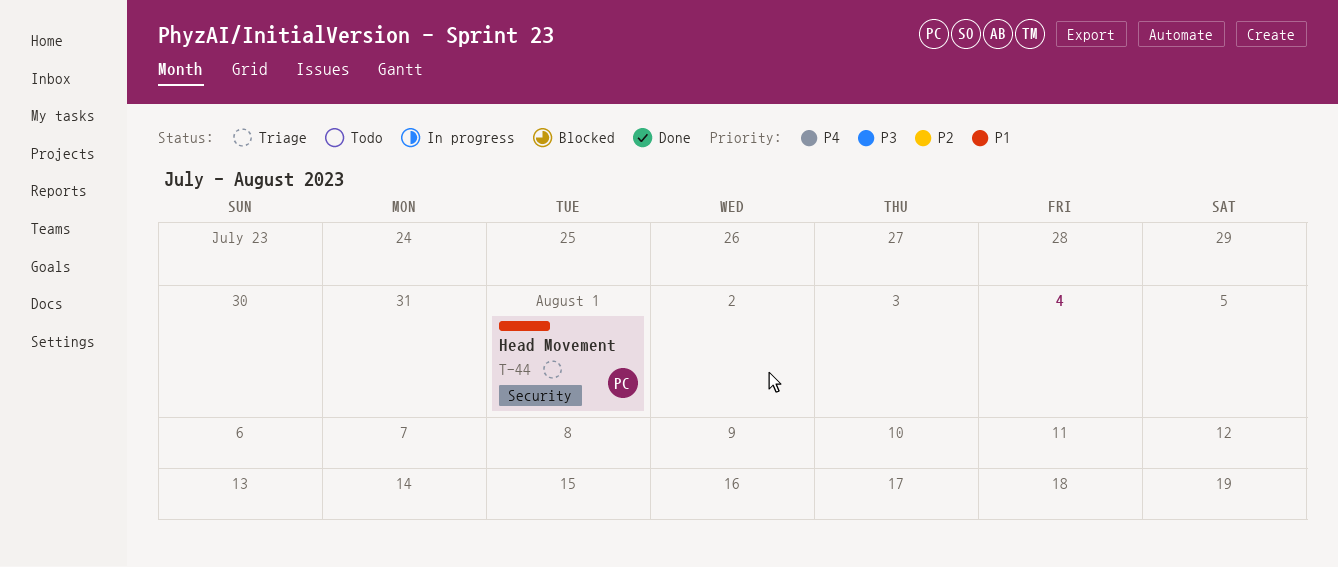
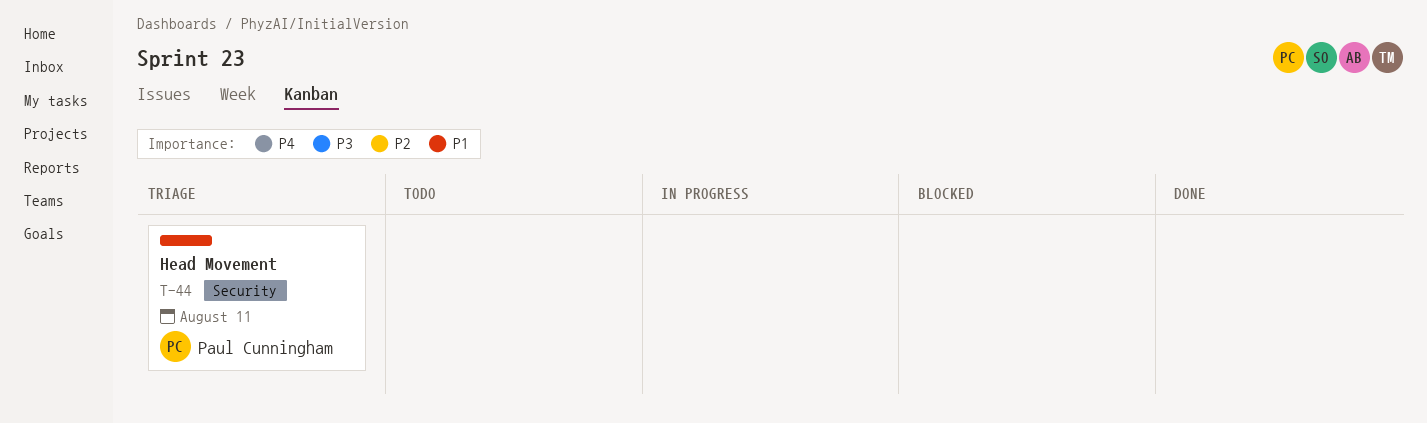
T-44, due: Aug 1 -> Aug 11

